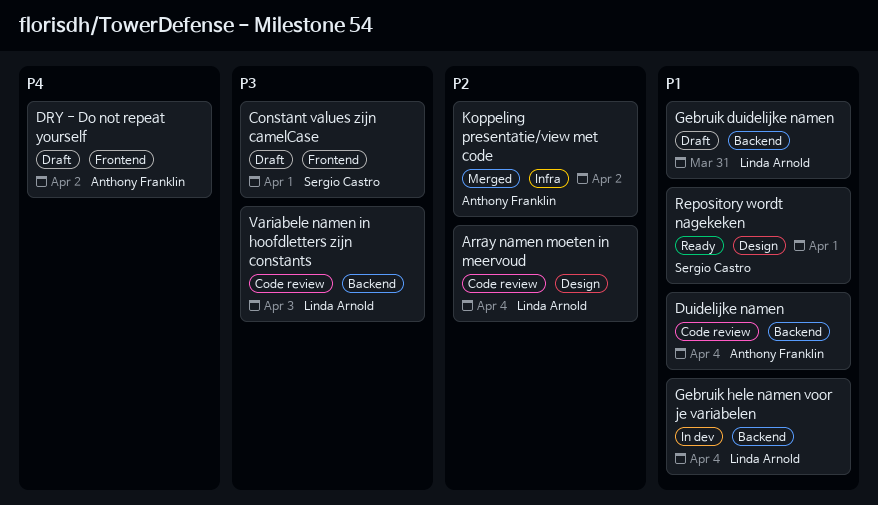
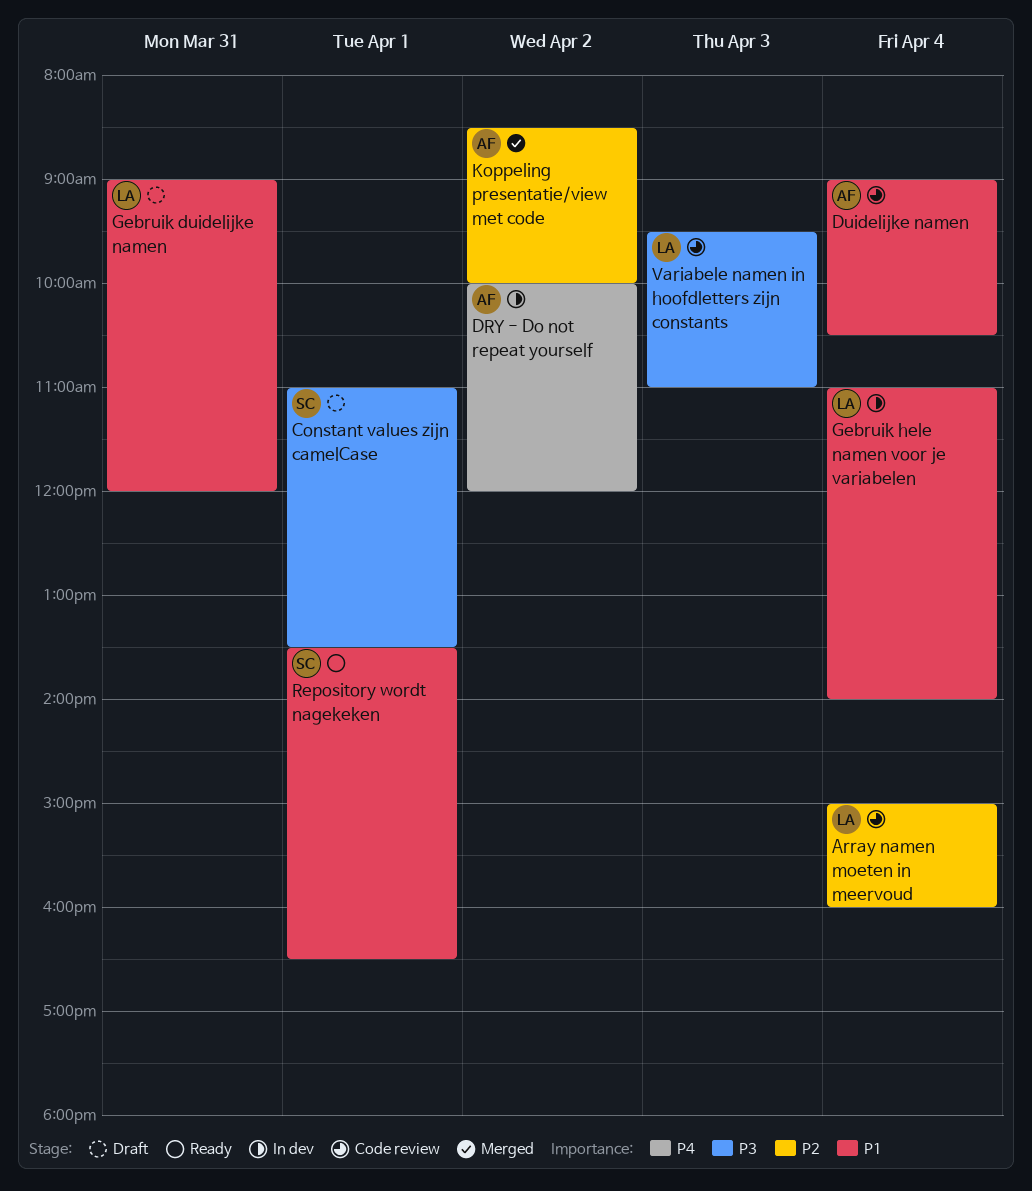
DRY - Do not repeat yourself, status: Draft -> In dev

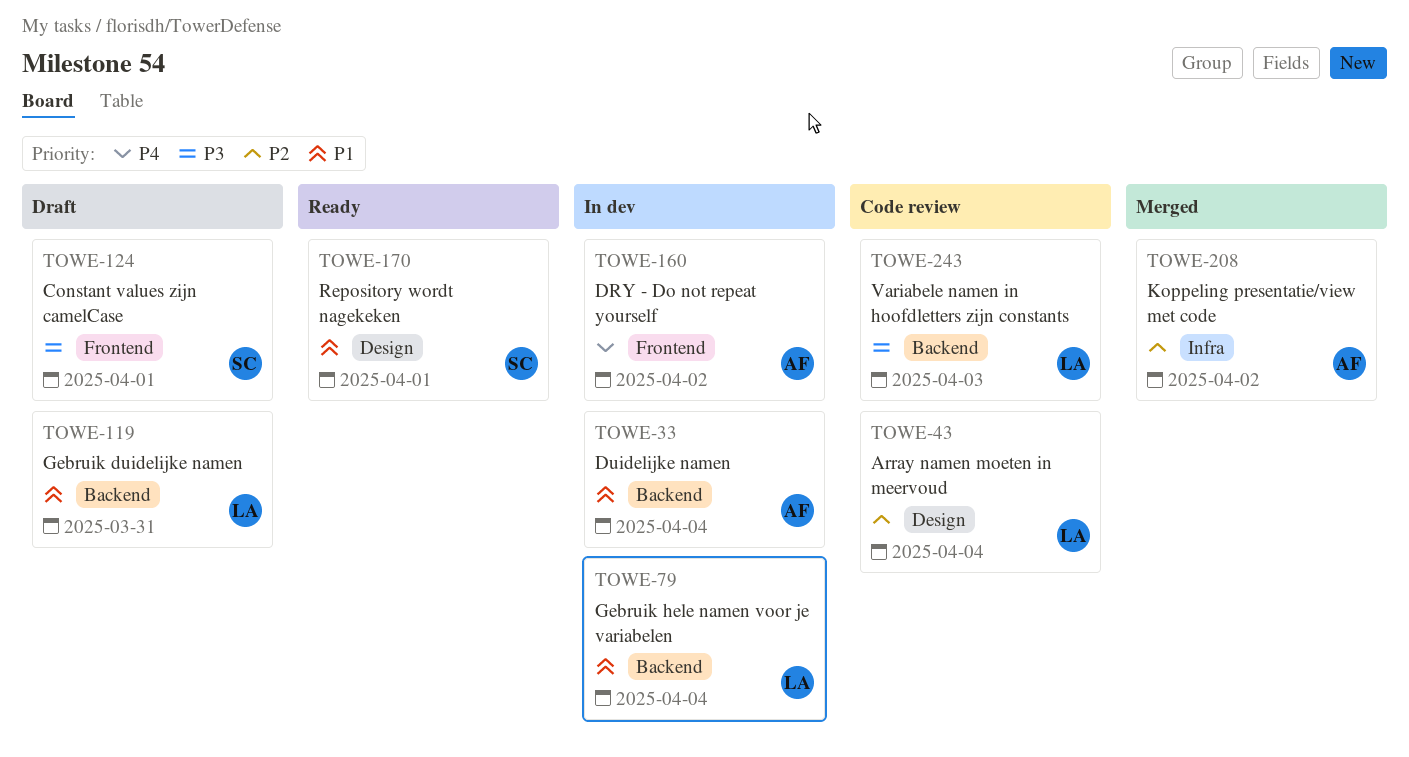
Duidelijke namen, status: Code review -> In dev

